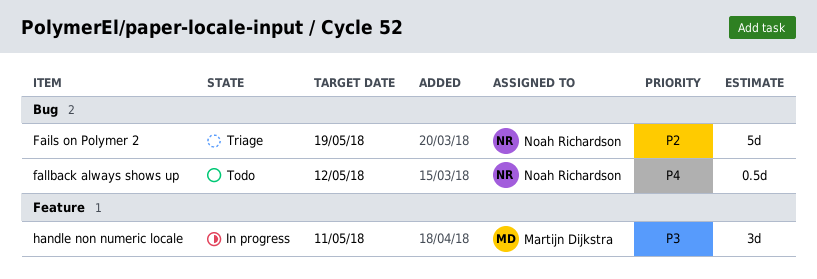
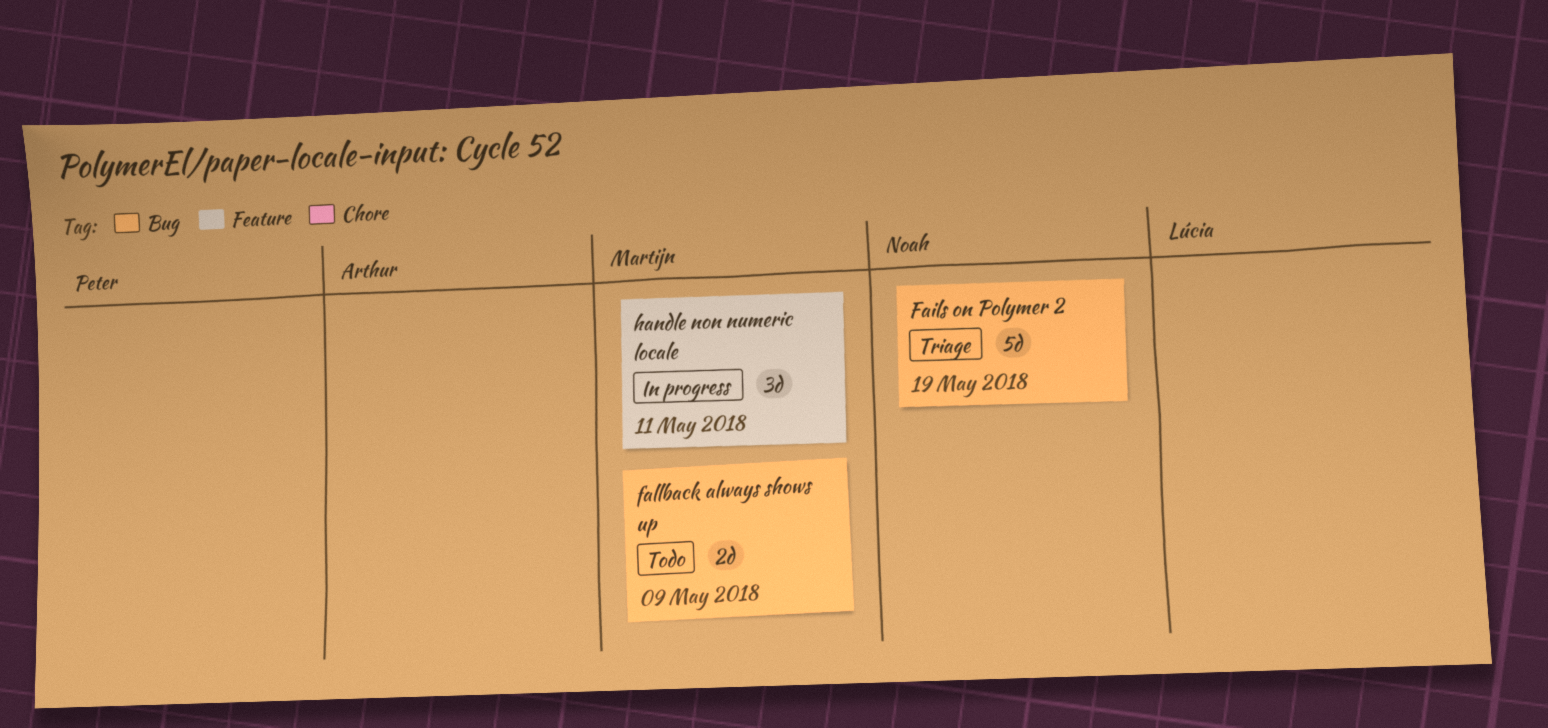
fallback always shows up, owner: Noah Richardson -> Martijn Dijkstra
fallback always shows up, estimate: 0.5d -> 2d
fallback always shows up, due: May 12 -> May 9

